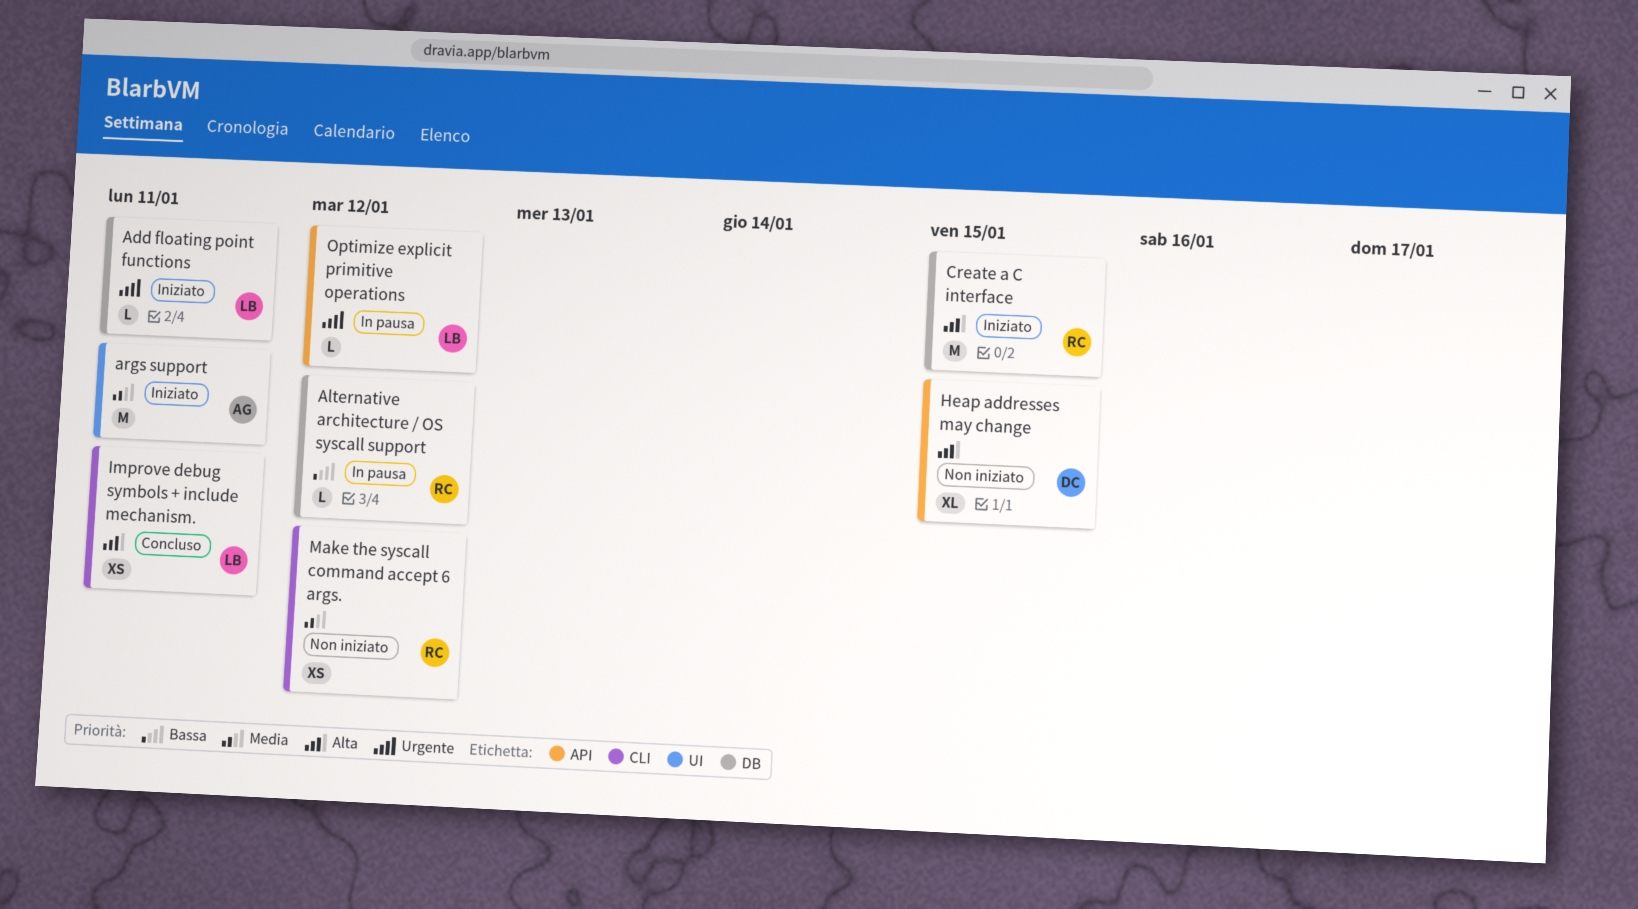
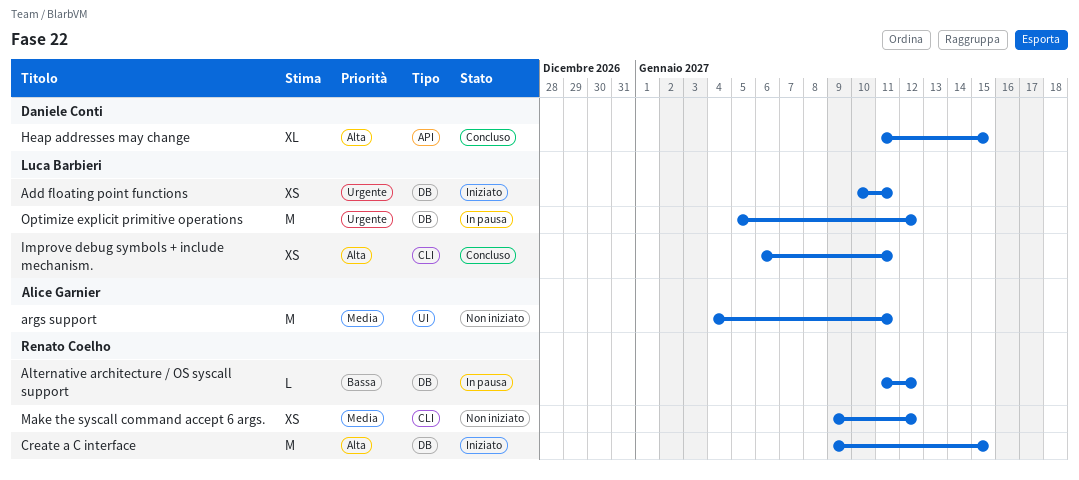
Add floating point functions, estimate: L -> XS
args support, status: Iniziato -> Non iniziato
Heap addresses may change, status: Non iniziato -> Concluso
Optimize explicit primitive operations, label: API -> DB
Optimize explicit primitive operations, estimate: L -> M

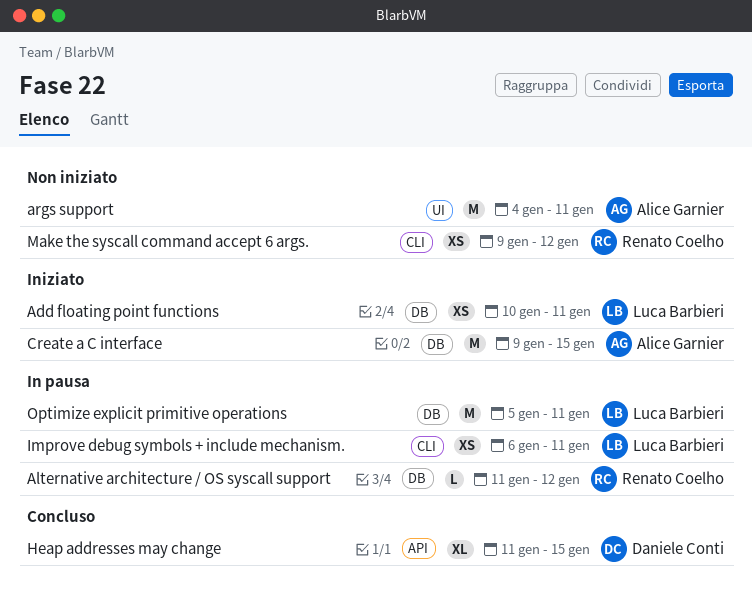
Create a C interface, owner: Renato Coelho -> Alice Garnier
Improve debug symbols + include mechanism., status: Concluso -> In pausa
Optimize explicit primitive operations, due: Jan 12 -> Jan 11

